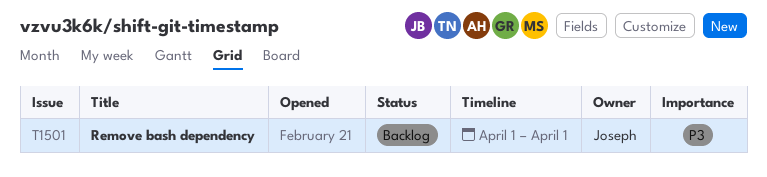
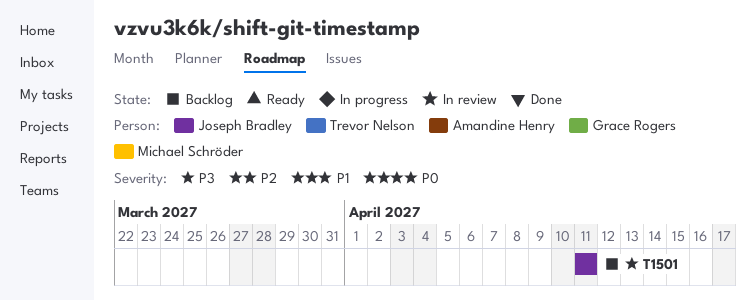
T1501, start: Apr 1 -> Apr 11
T1501, due: Apr 1 -> Apr 11

